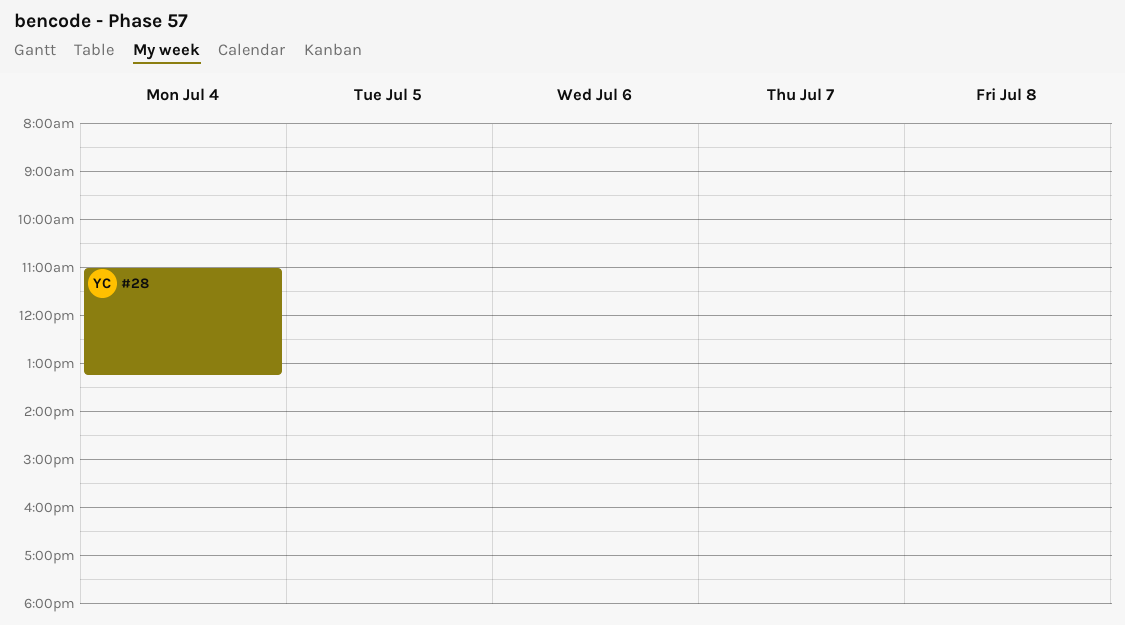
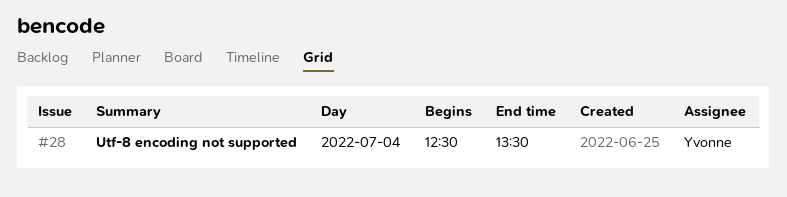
#28, begins: 11:00 -> 12:30
#28, ends: 13:15 -> 13:30

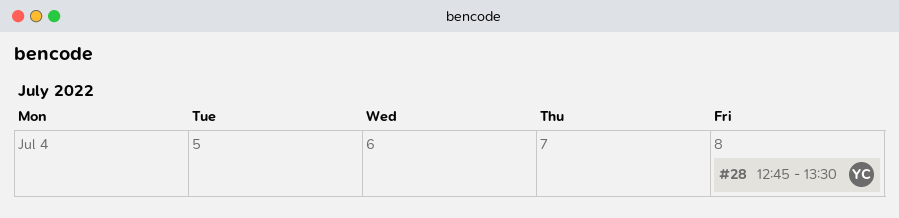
#28, day: Jul 4 -> Jul 8
#28, begins: 12:30 -> 12:45

